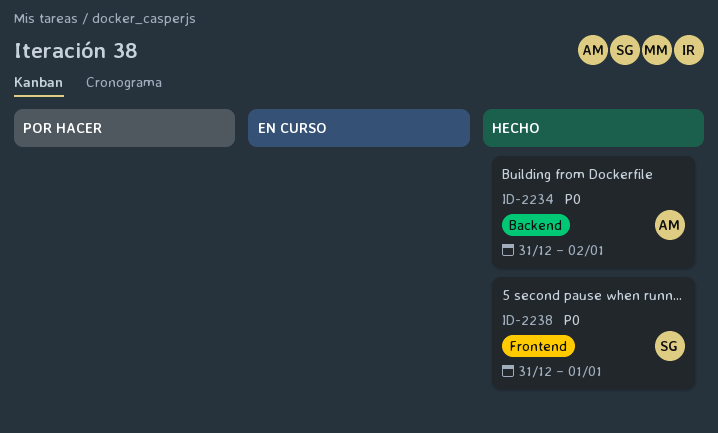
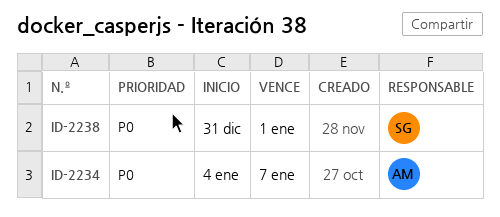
ID-2234, start: Dec 31 -> Jan 4
ID-2234, due: Jan 2 -> Jan 7

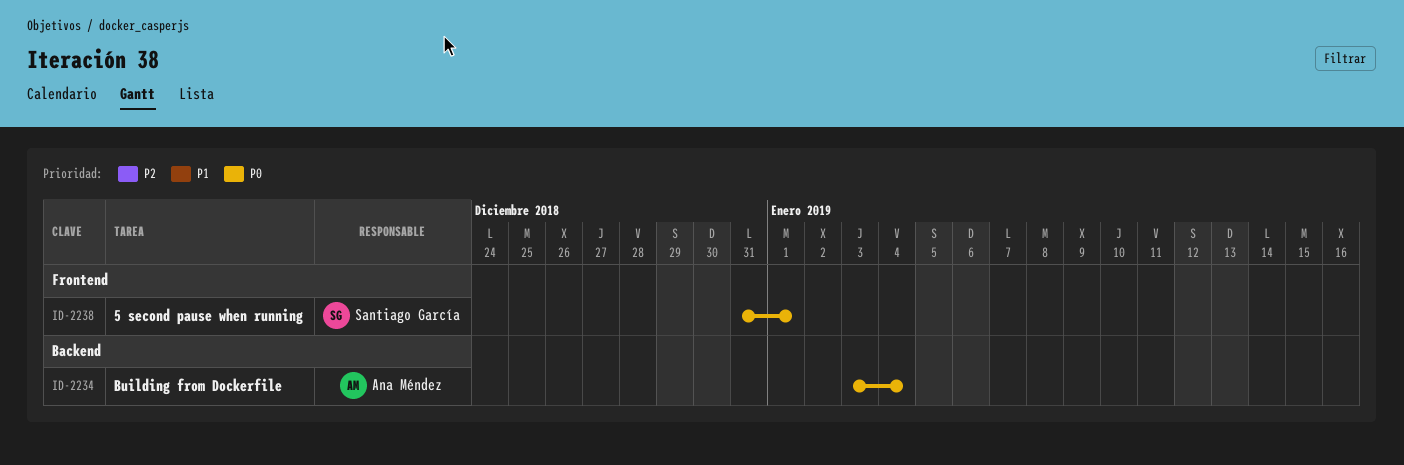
ID-2234, start: Jan 4 -> Jan 3
ID-2234, due: Jan 7 -> Jan 4

